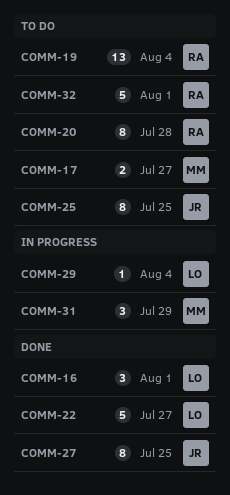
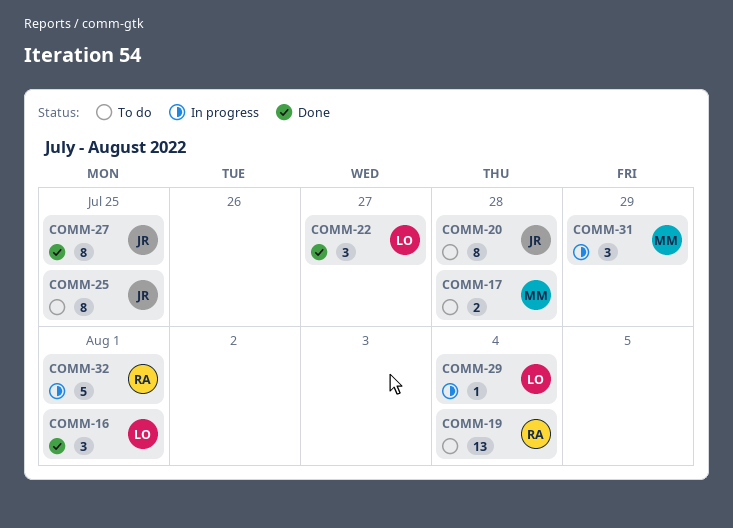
COMM-17, due: Jul 27 -> Jul 28
COMM-20, owner: RA -> JR
COMM-22, estimate: 5 -> 3
COMM-32, status: To do -> In progress

